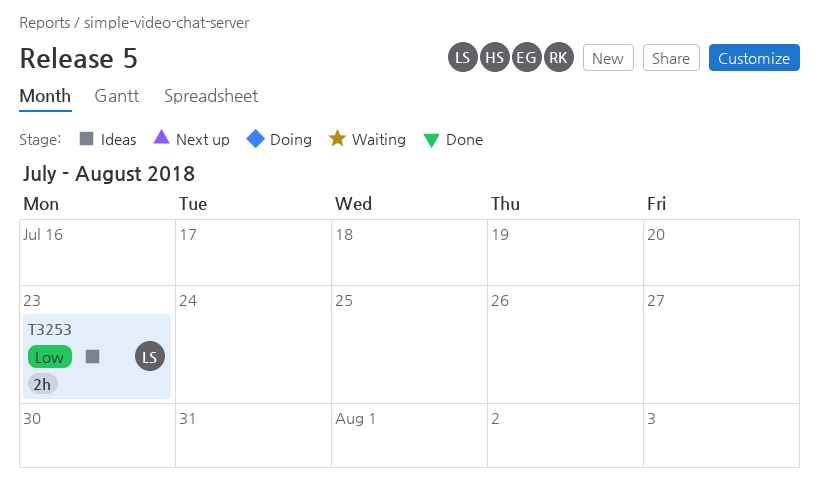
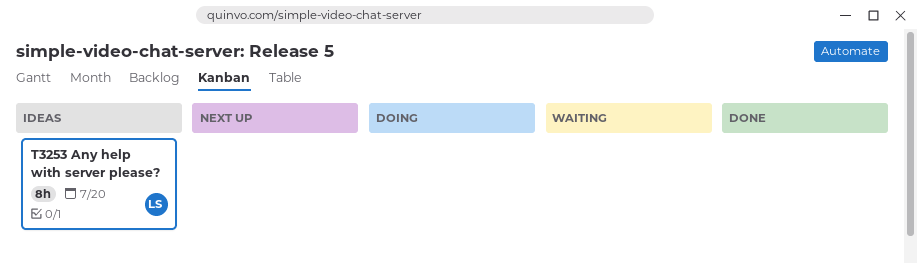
T3253, estimate: 2h -> 8h
T3253, due: Jul 23 -> Jul 20

